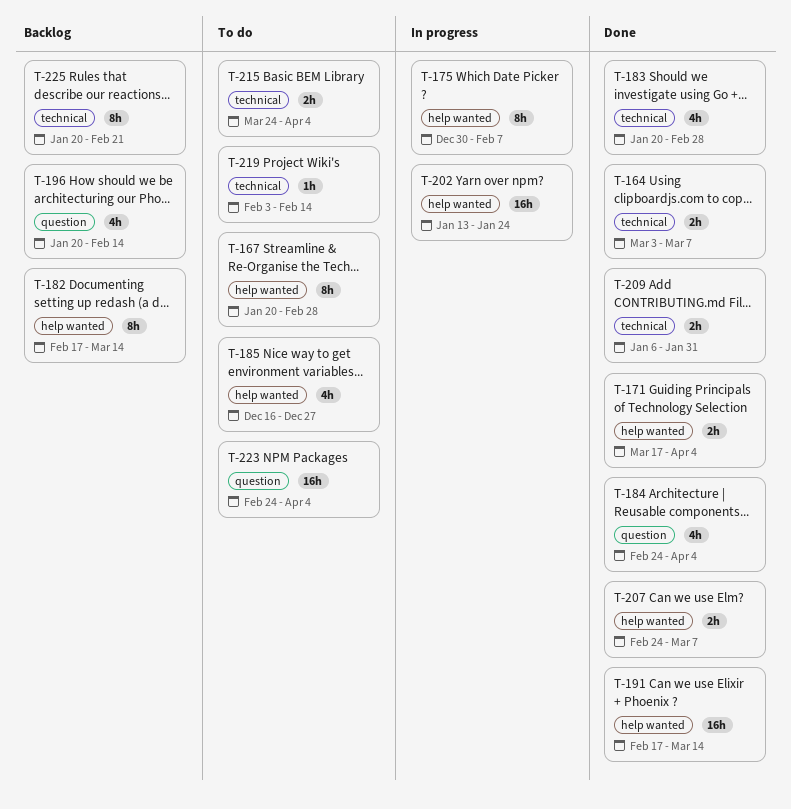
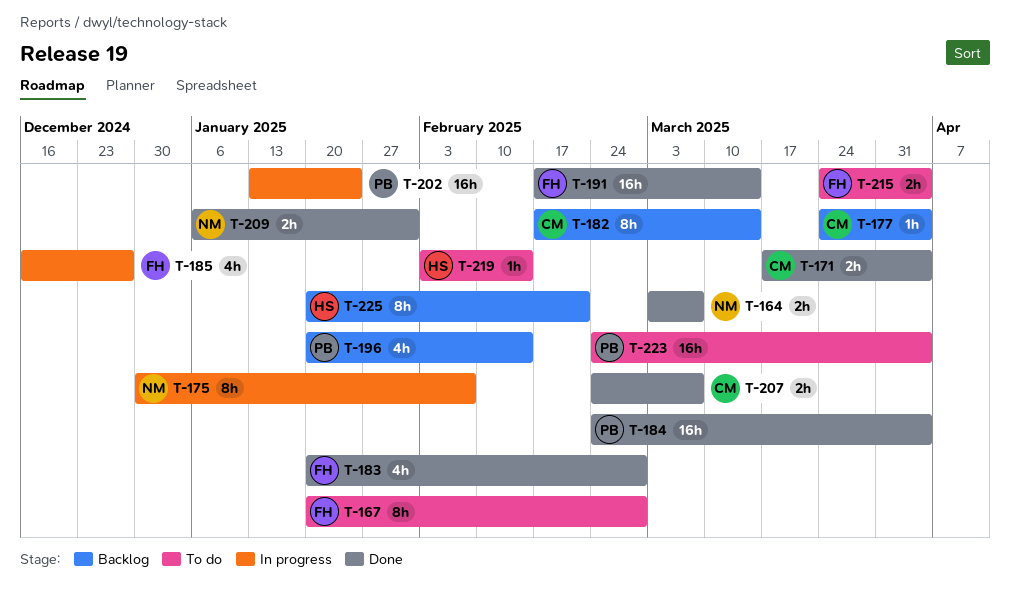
T-177: none -> present
T-184, estimate: 4h -> 16h
T-185, status: To do -> In progress

